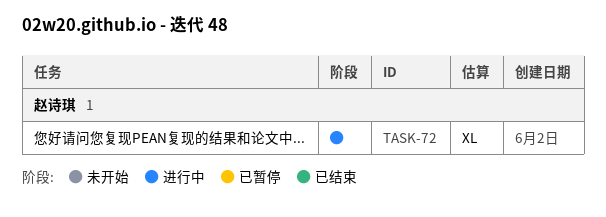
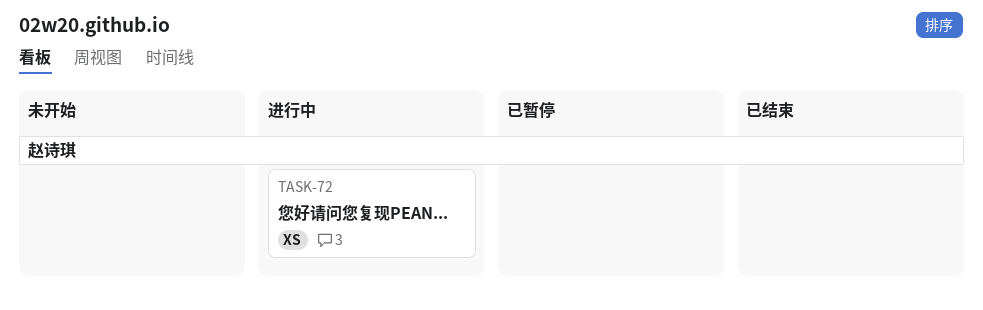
TASK-72, estimate: XL -> XS

